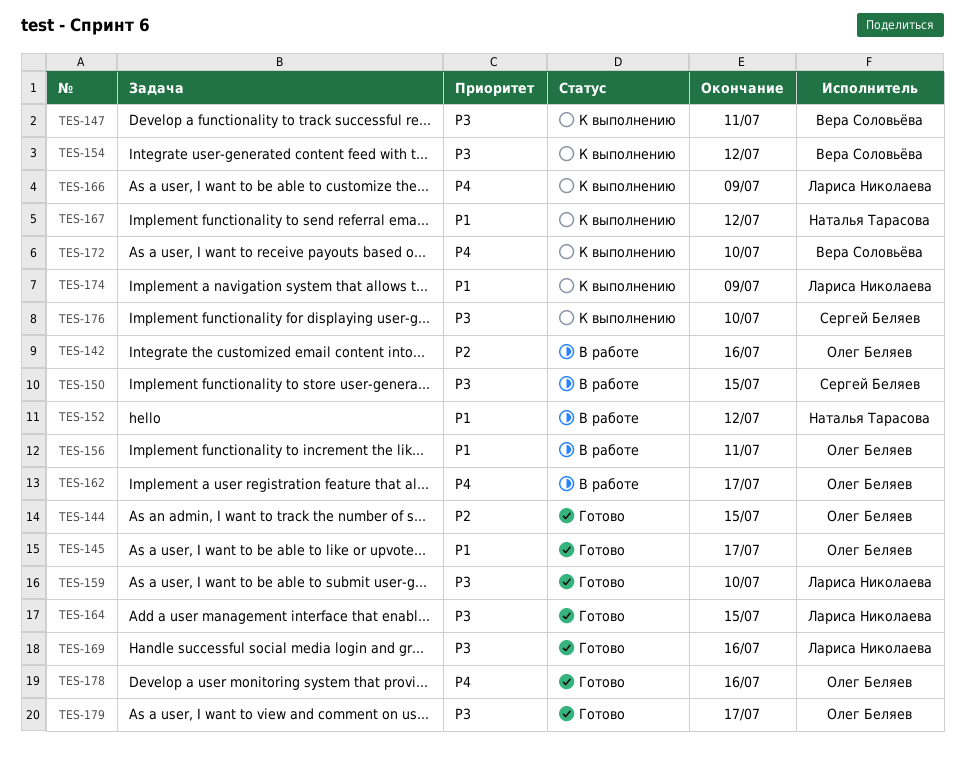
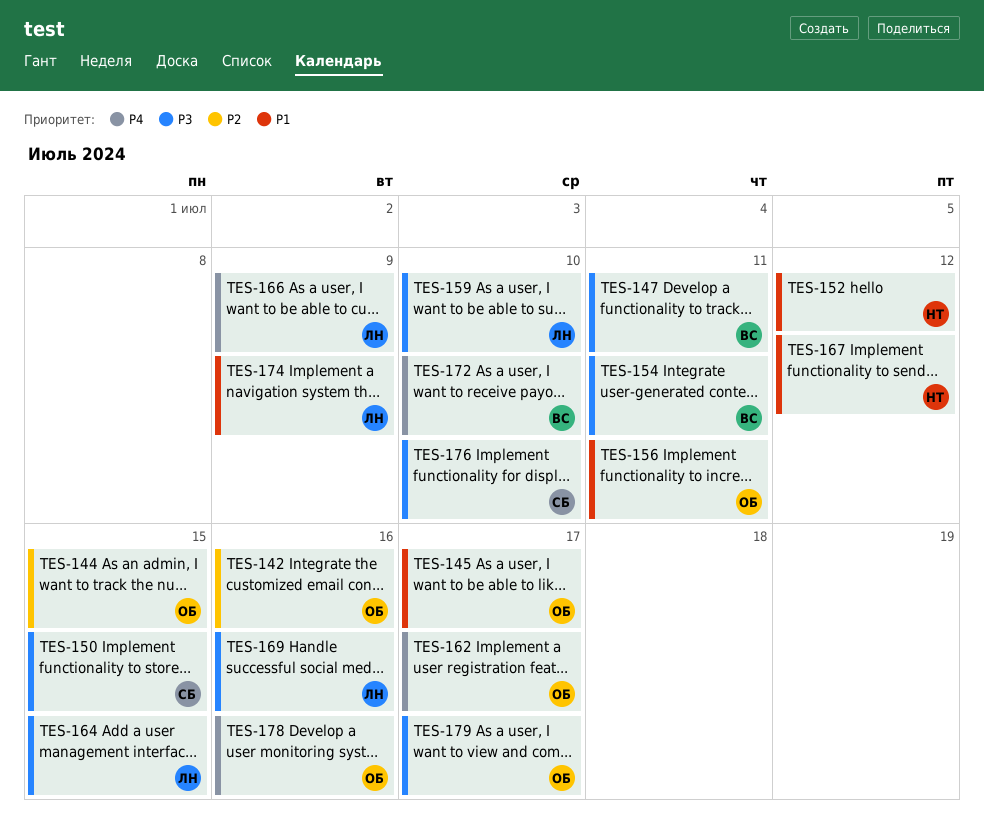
TES-154, due: Jul 12 -> Jul 11

